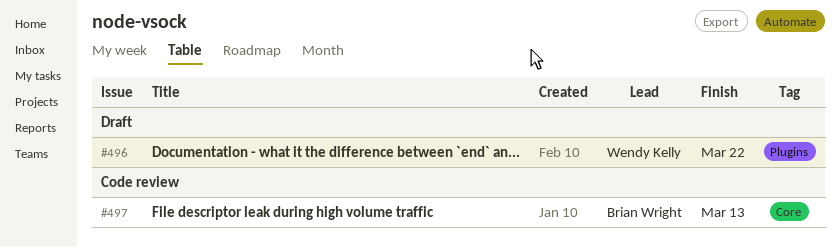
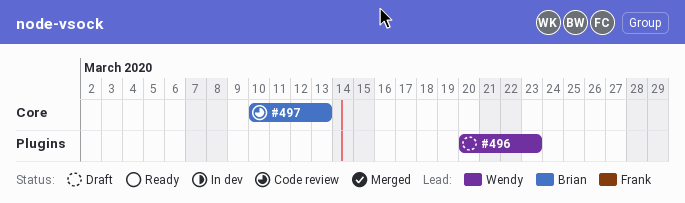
#496, due: Mar 22 -> Mar 23

